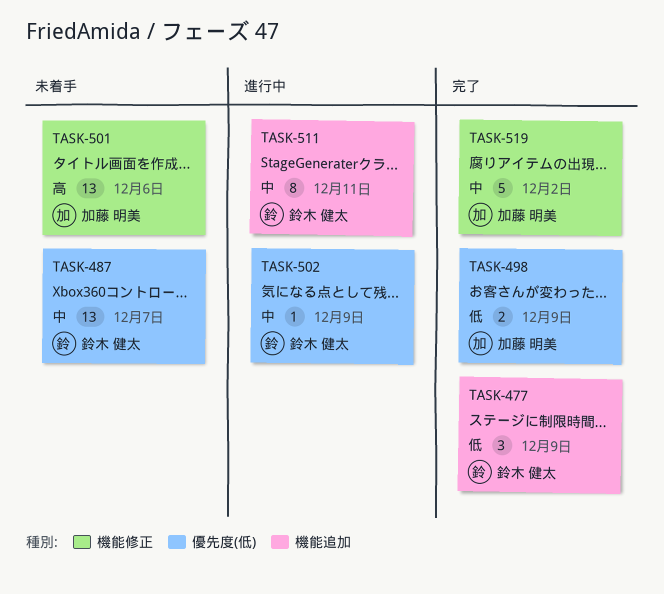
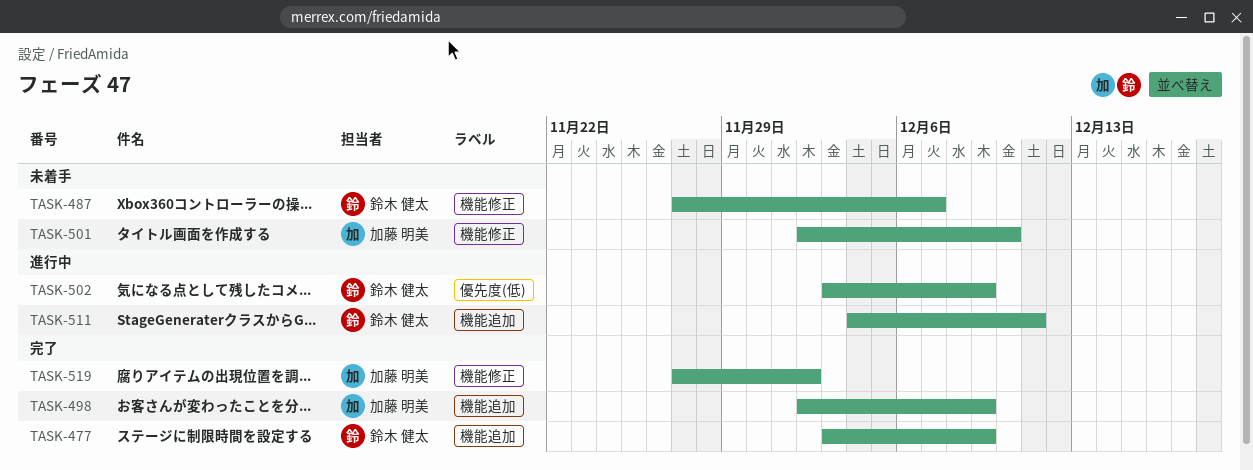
TASK-487, label: 優先度(低) -> 機能修正
TASK-498, label: 優先度(低) -> 機能追加
TASK-501, due: Dec 6 -> Dec 10

